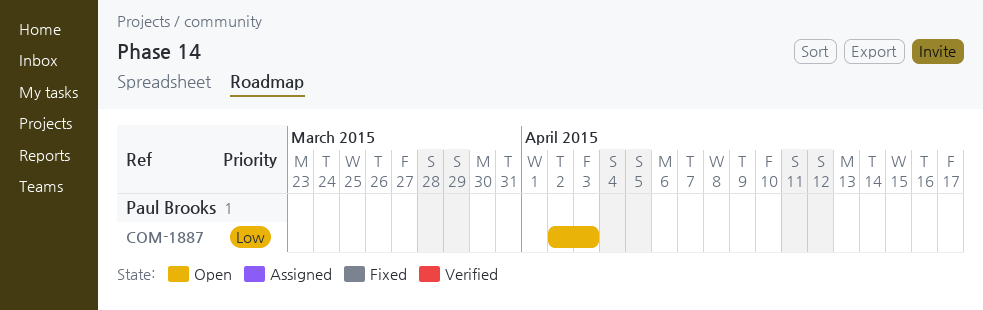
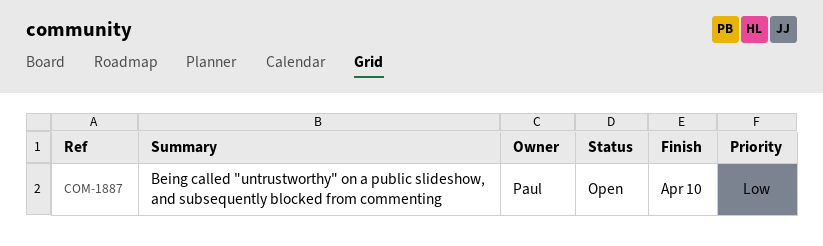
COM-1887, due: Apr 3 -> Apr 10

